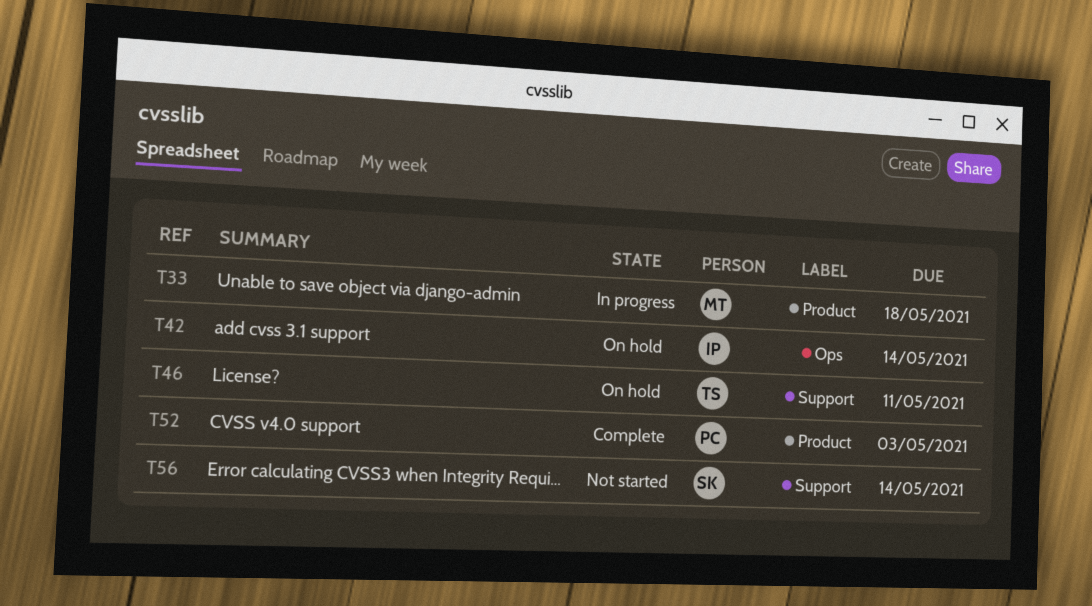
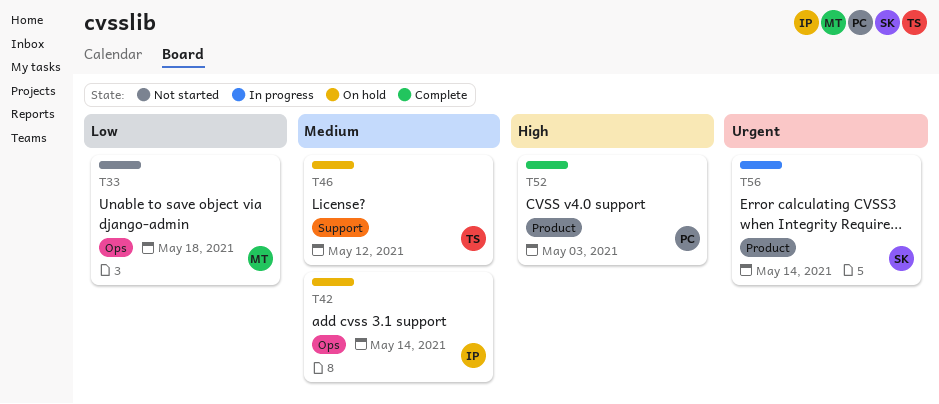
T33, status: In progress -> Not started
T33, label: Product -> Ops
T46, due: May 11 -> May 12
T56, status: Not started -> In progress
T56, label: Support -> Product

